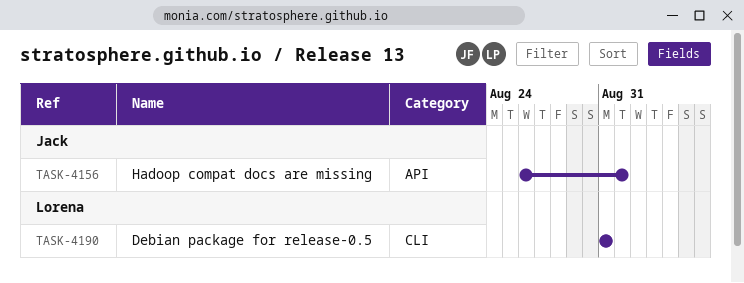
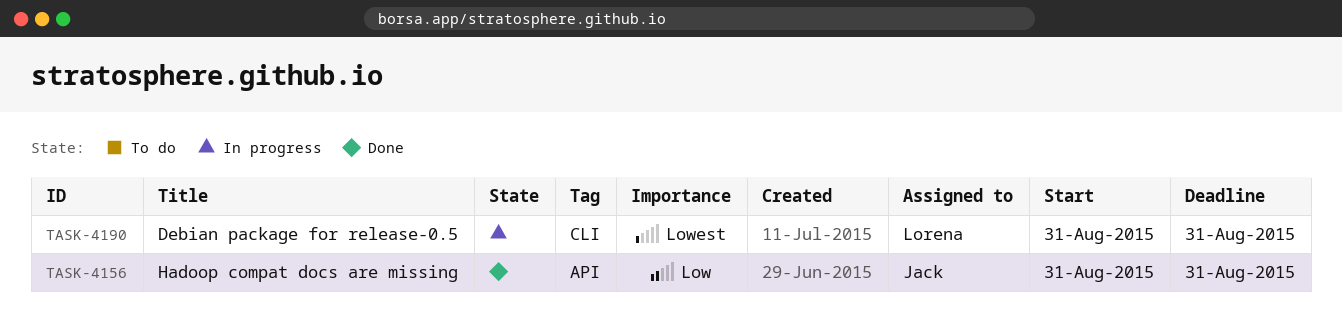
TASK-4156, start: Aug 26 -> Aug 31
TASK-4156, due: Sep 1 -> Aug 31

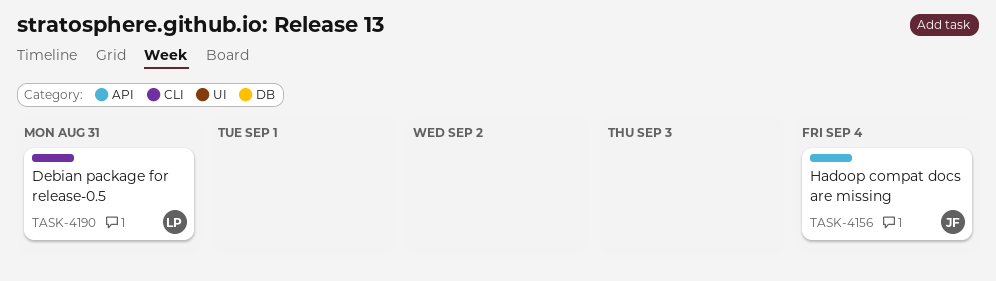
TASK-4156, due: Aug 31 -> Sep 4

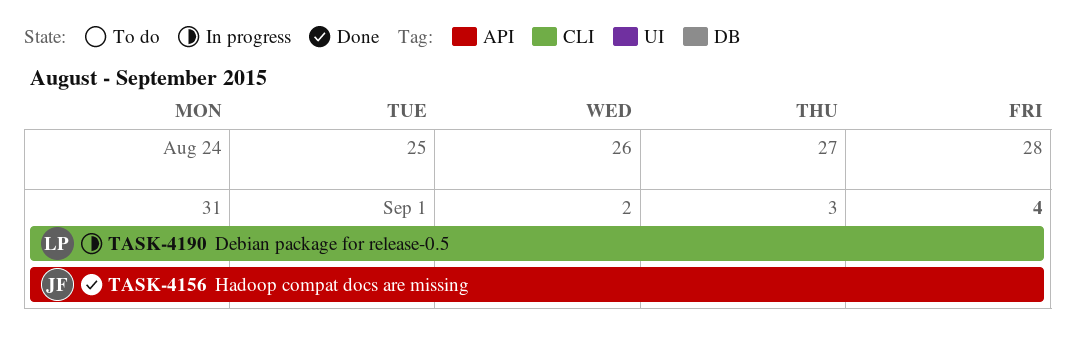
TASK-4190, due: Aug 31 -> Sep 4

